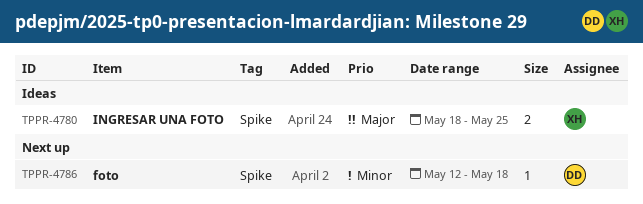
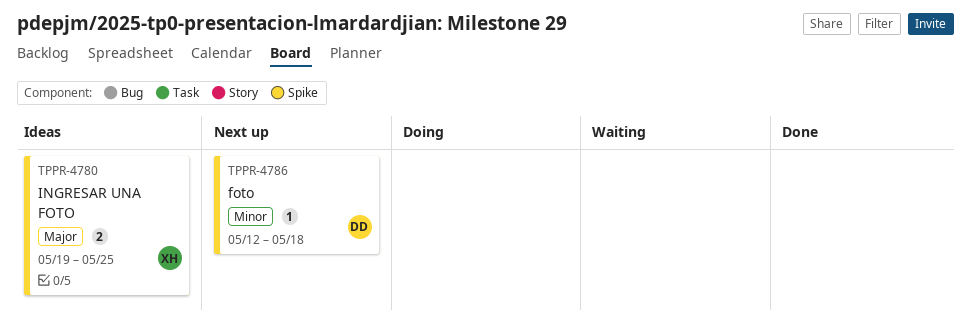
TPPR-4780, start: May 18 -> May 19

